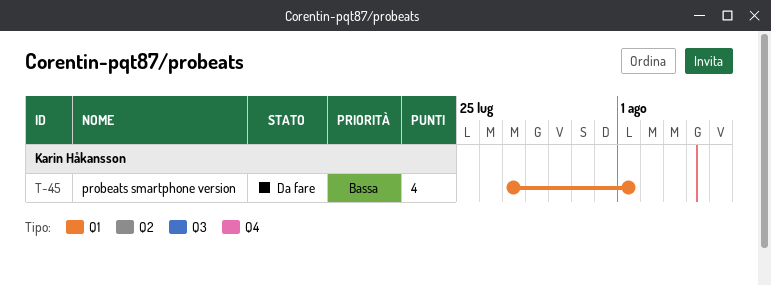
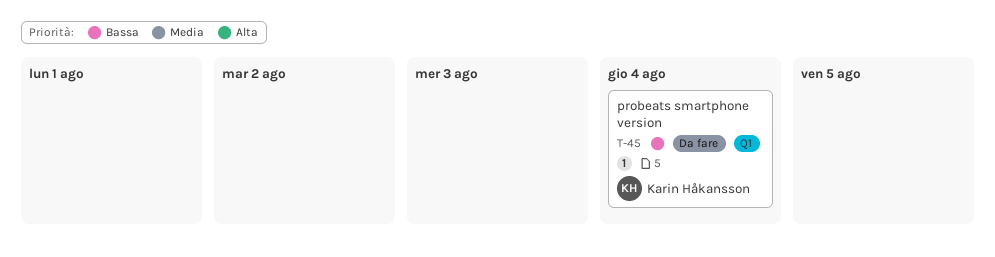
T-45, estimate: 4 -> 1
T-45, due: Aug 1 -> Aug 4

